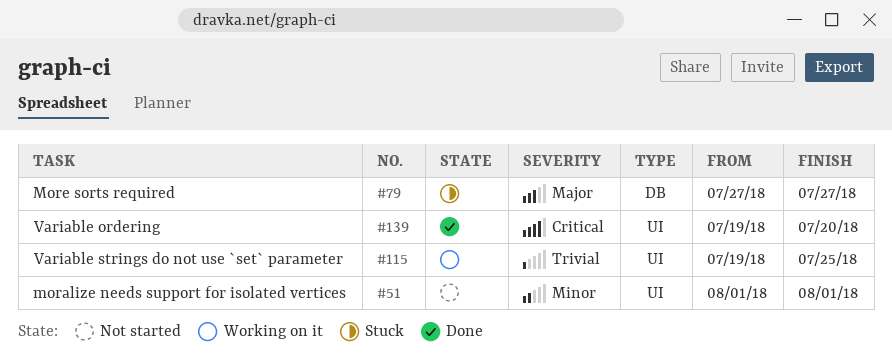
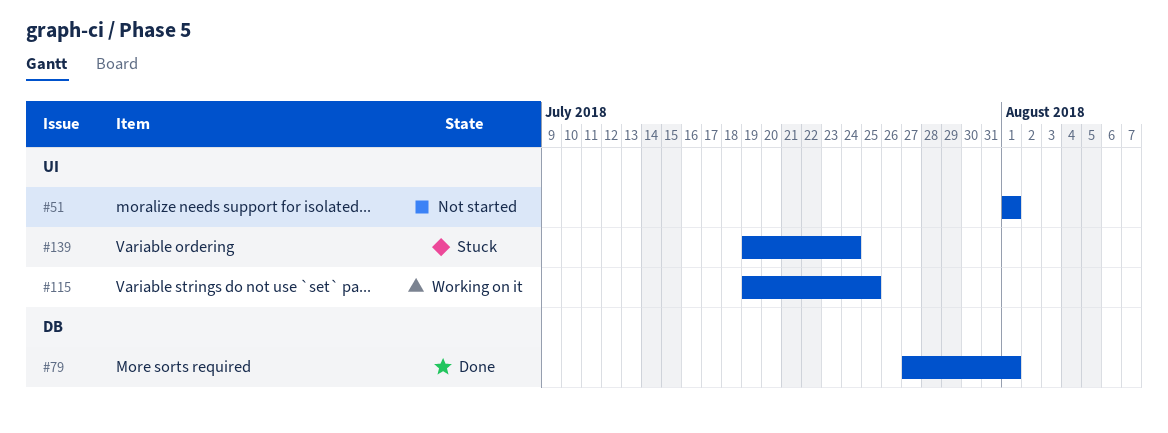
#79, status: Stuck -> Done
#79, due: Jul 27 -> Aug 1
#139, status: Done -> Stuck
#139, due: Jul 20 -> Jul 24

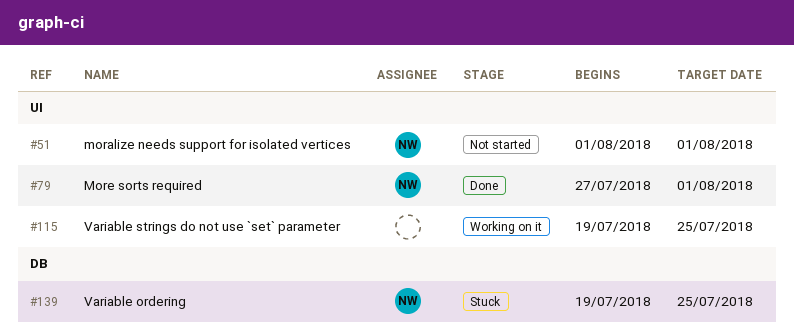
#79, label: DB -> UI
#139, label: UI -> DB
#139, due: Jul 24 -> Jul 25

